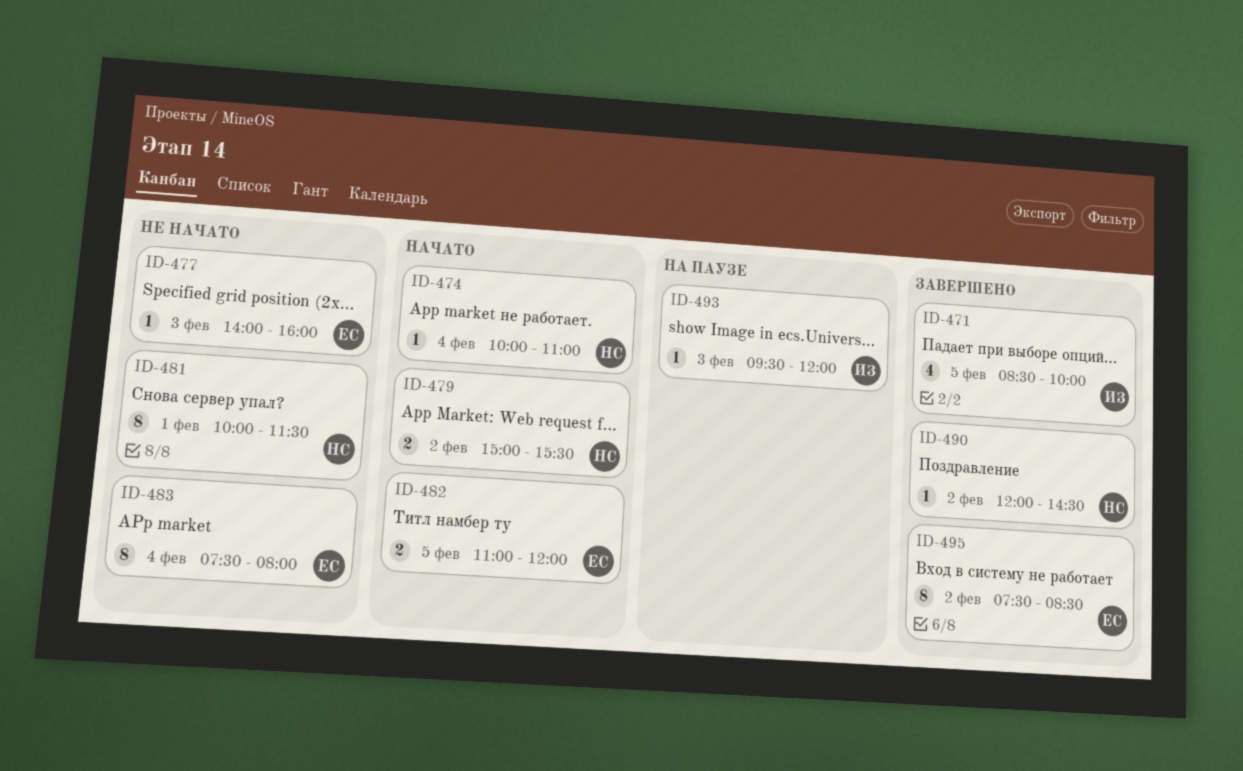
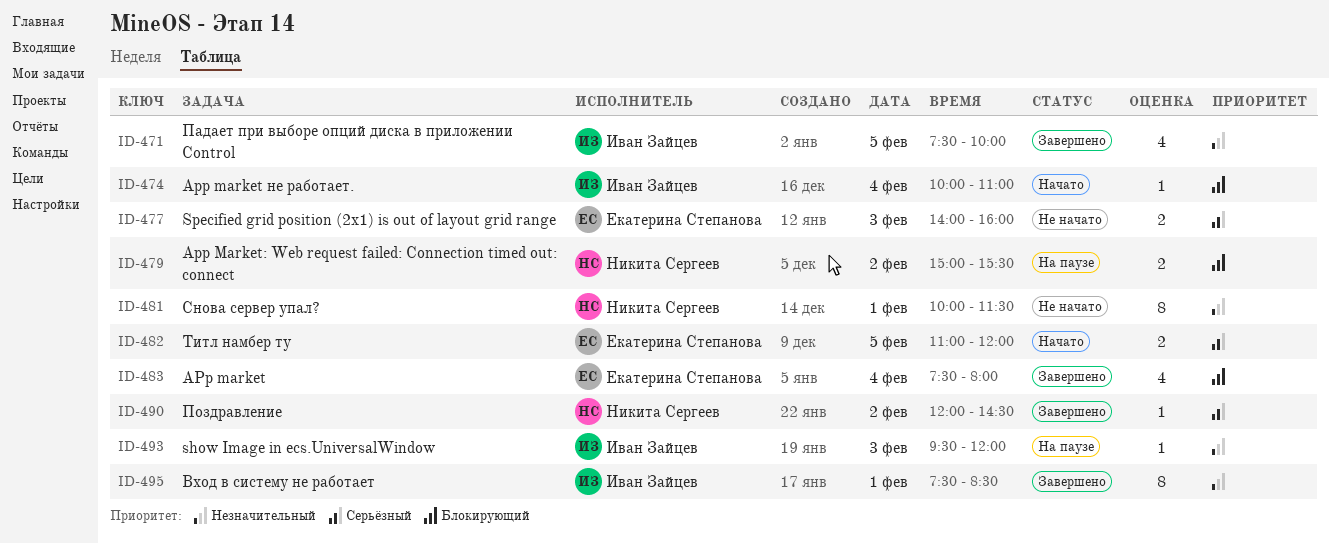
ID-471, begins: 08:30 -> 07:30
ID-474, owner: Никита Сергеев -> Иван Зайцев
ID-477, estimate: 1 -> 2
ID-479, status: Начато -> На паузе
ID-483, status: Не начато -> Завершено
ID-483, estimate: 8 -> 4
ID-495, owner: Екатерина Степанова -> Иван Зайцев
ID-495, day: Feb 2 -> Feb 1

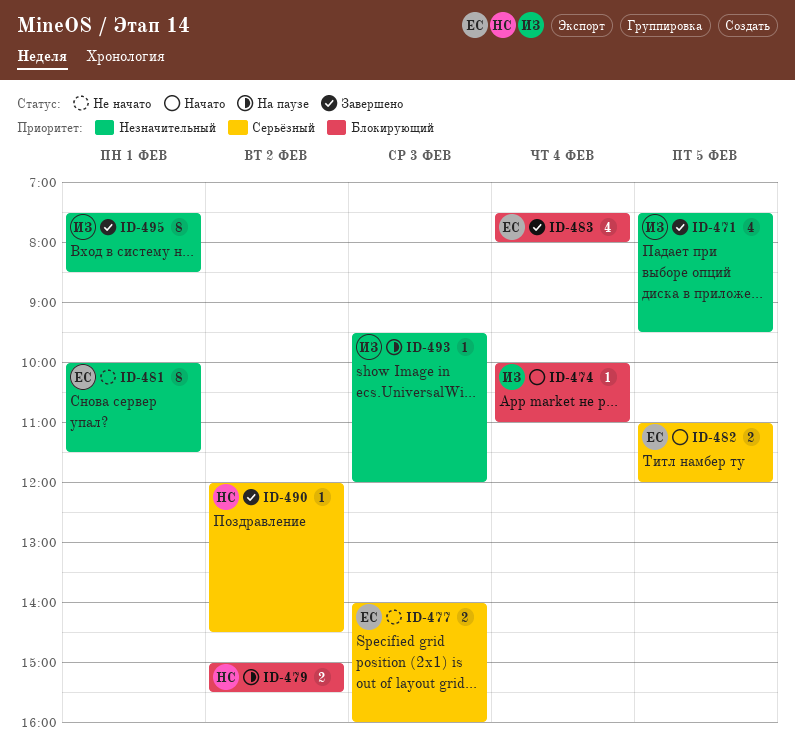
ID-471, ends: 10:00 -> 09:30
ID-481, owner: Никита Сергеев -> Екатерина Степанова

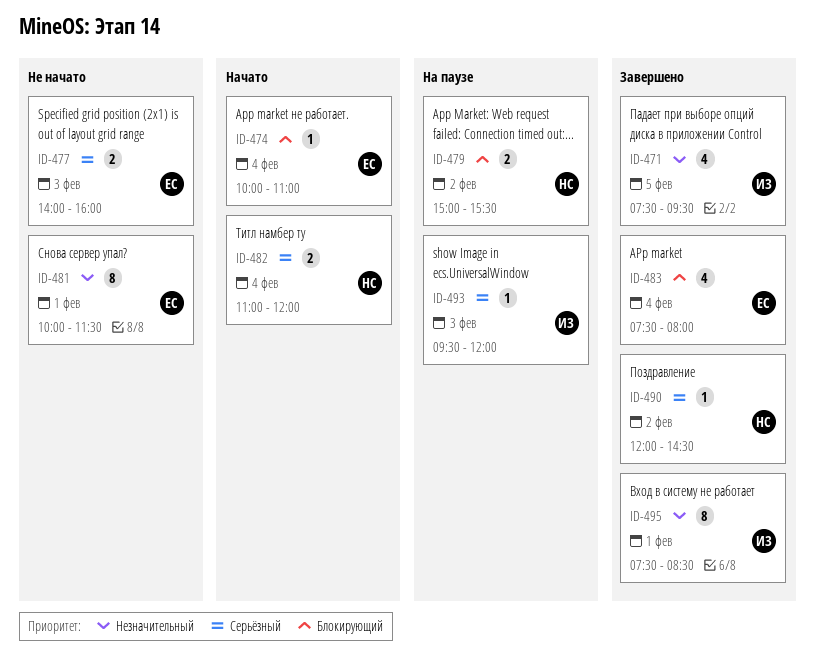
ID-474, owner: ИЗ -> ЕС
ID-482, owner: ЕС -> НС
ID-482, day: Feb 5 -> Feb 4
ID-493, priority: Незначительный -> Серьёзный

